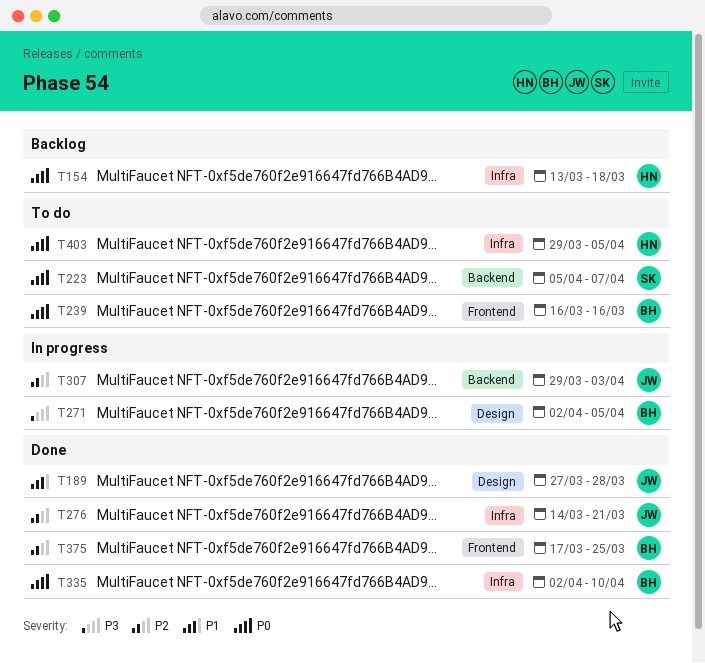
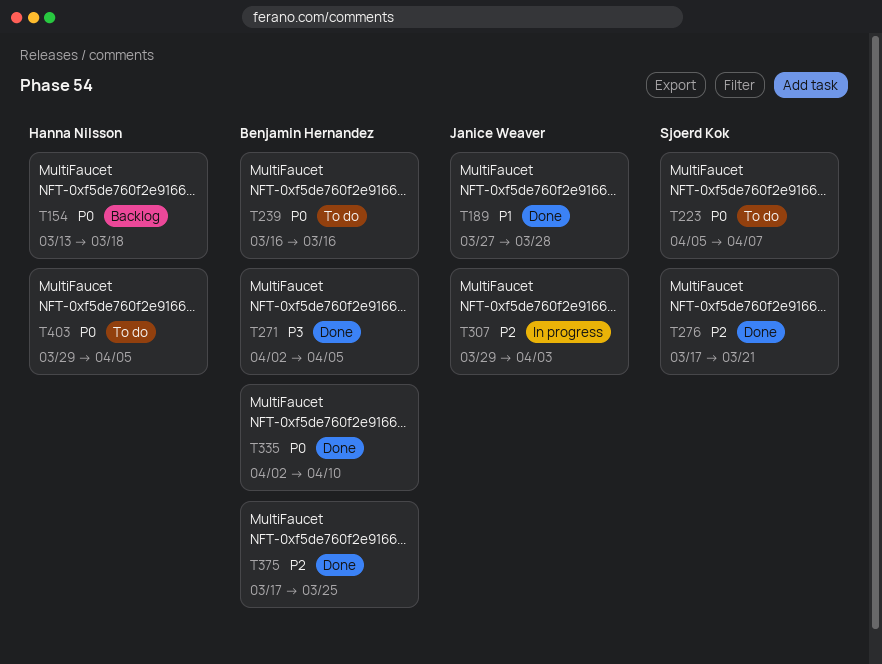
T271, status: In progress -> Done
T276, owner: Janice Weaver -> Sjoerd Kok
T276, start: Mar 14 -> Mar 17

